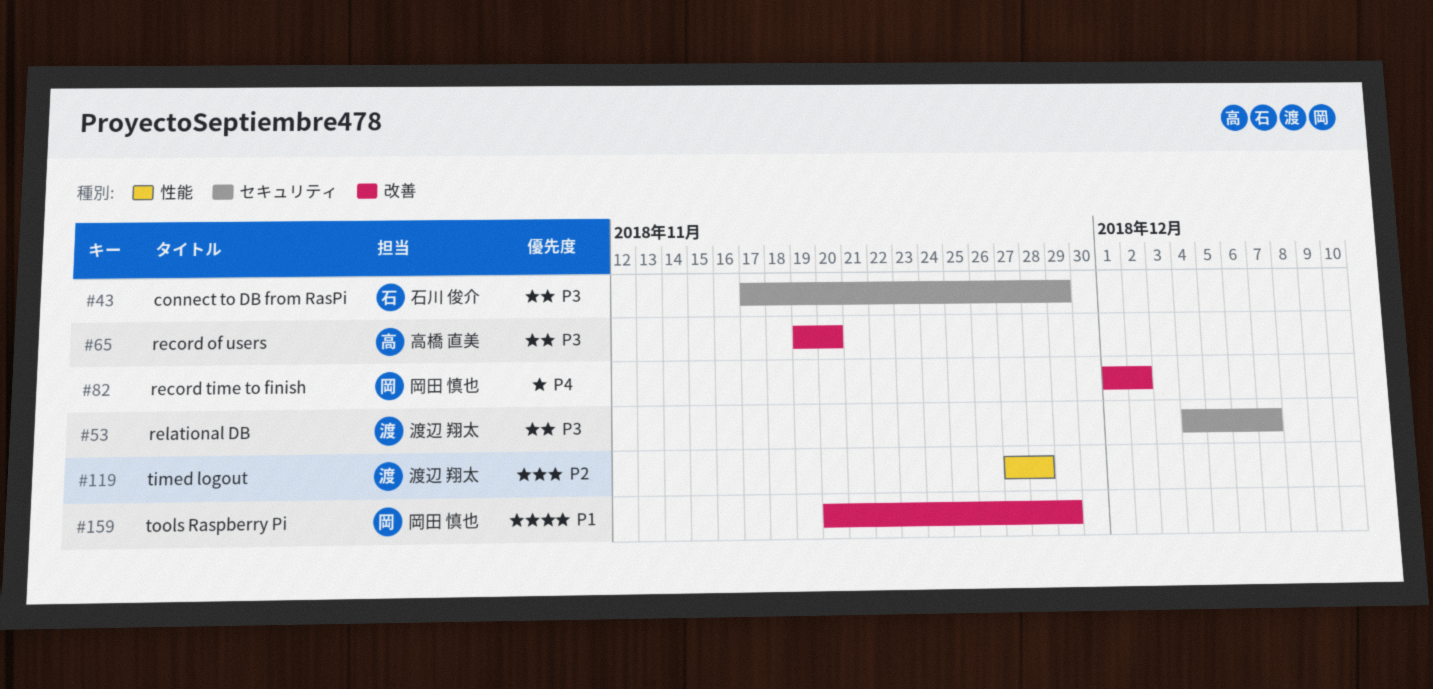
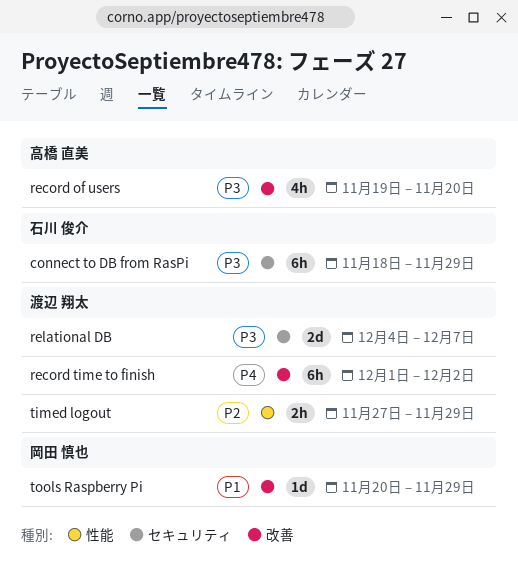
connect to DB from RasPi, start: Nov 17 -> Nov 18
record time to finish, owner: 岡田 慎也 -> 渡辺 翔太
timed logout, due: Nov 28 -> Nov 29

